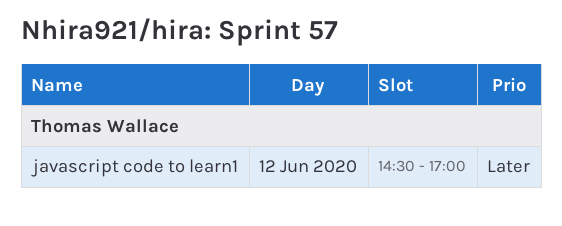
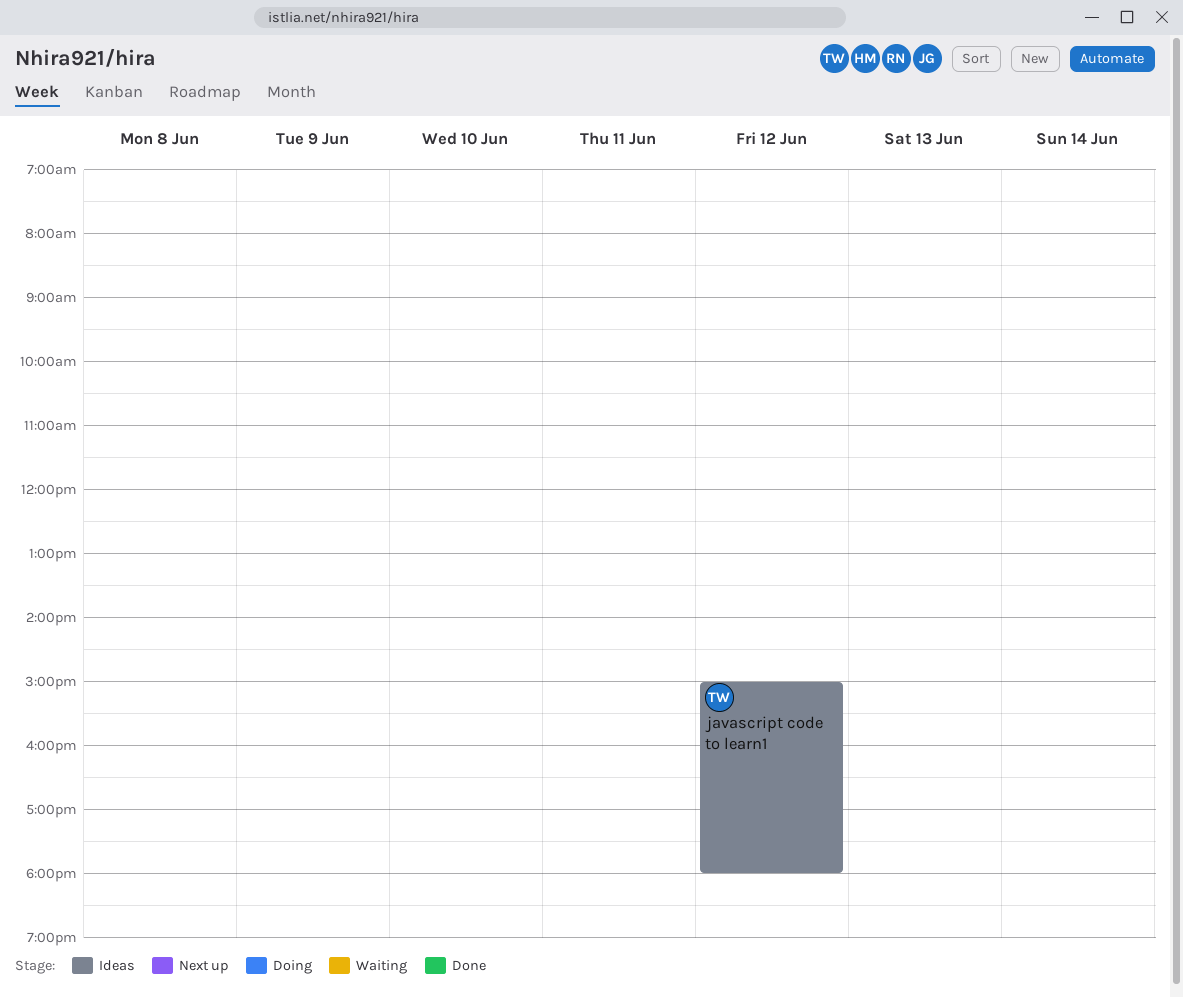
javascript code to learn1, begins: 14:30 -> 15:00
javascript code to learn1, ends: 17:00 -> 18:00

